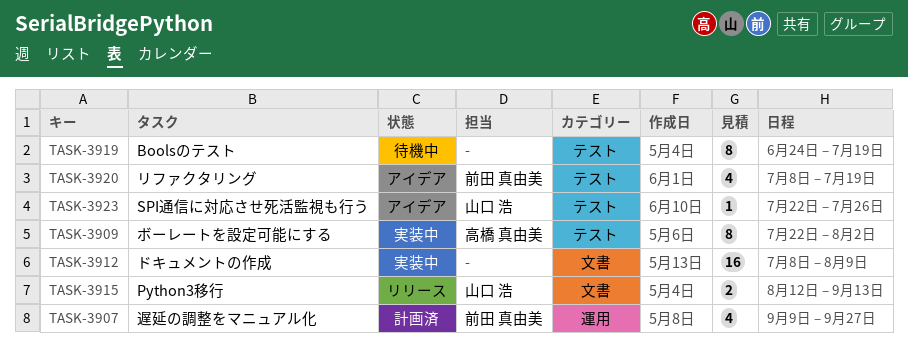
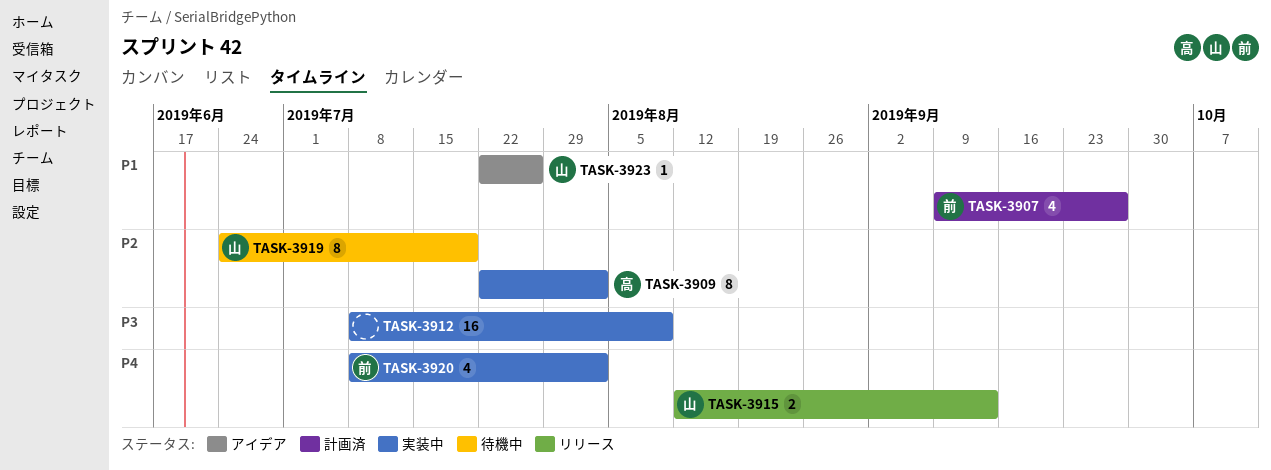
TASK-3919, owner: none -> 山口 浩
TASK-3920, status: アイデア -> 実装中
TASK-3920, due: Jul 19 -> Aug 2

